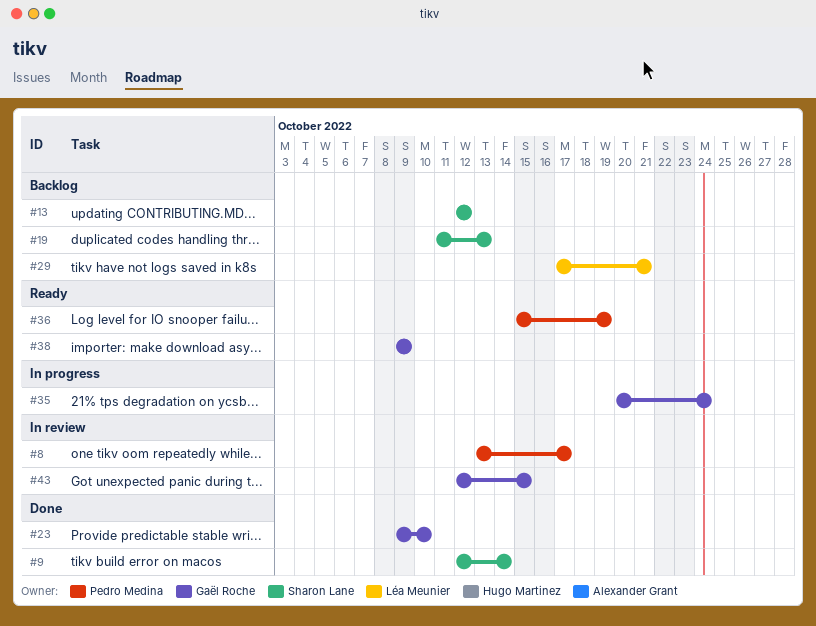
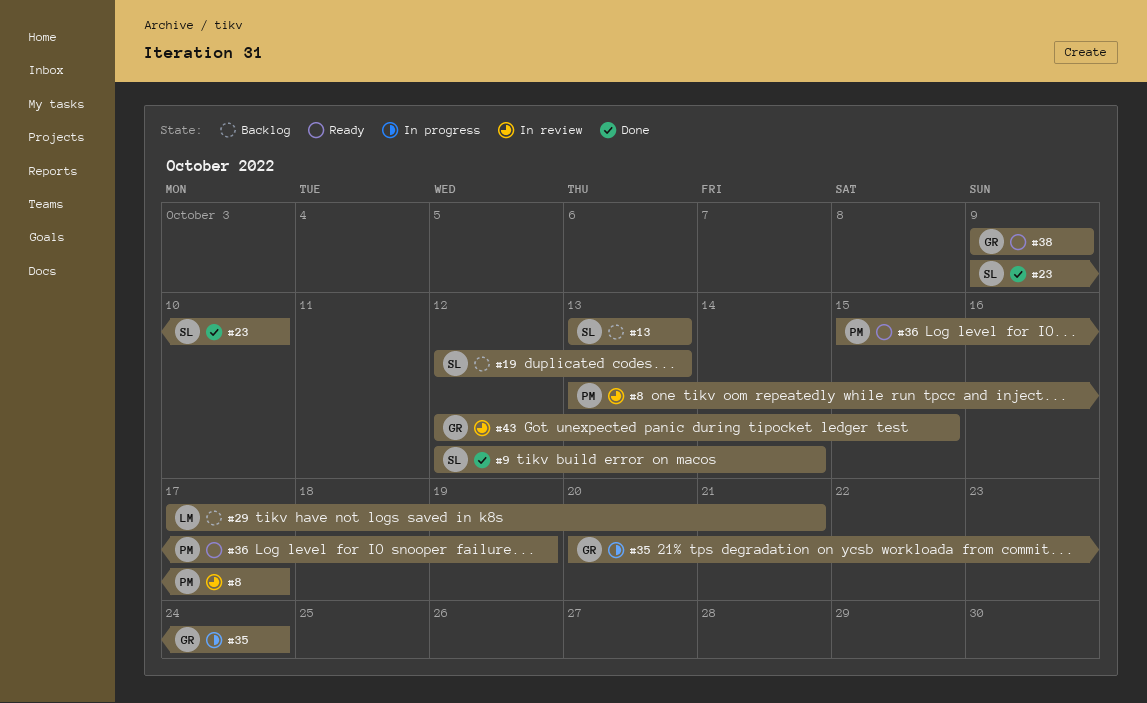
#13, start: Oct 12 -> Oct 13
#13, due: Oct 12 -> Oct 13
#19, start: Oct 11 -> Oct 12
#23, owner: Gaël Roche -> Sharon Lane

